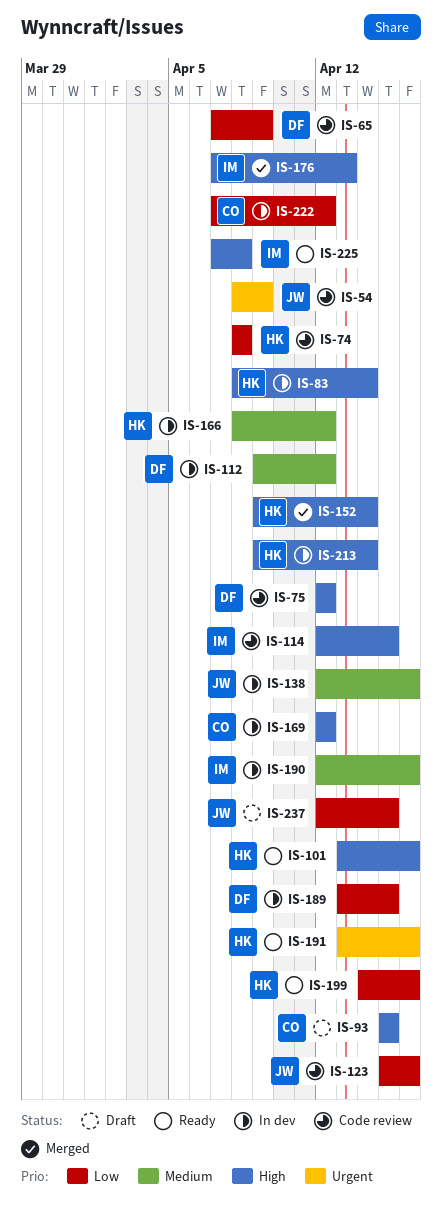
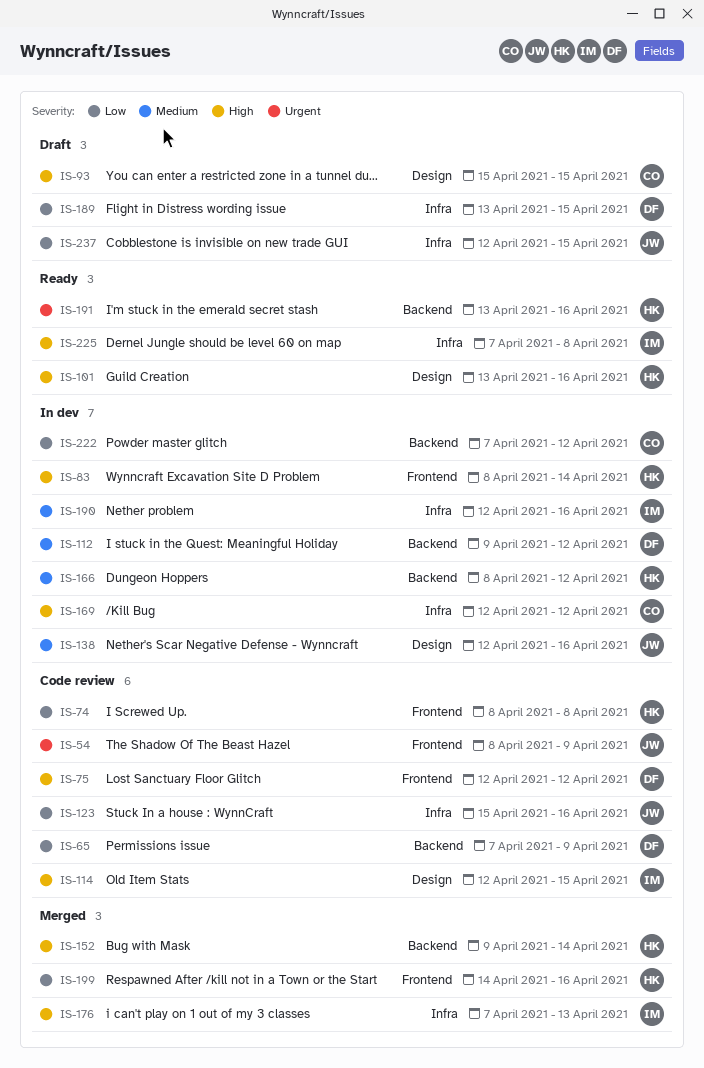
IS-189, status: In dev -> Draft
IS-199, status: Ready -> Merged
IS-213: present -> none

